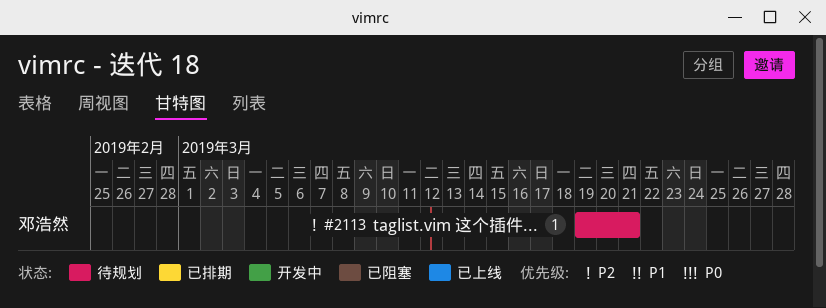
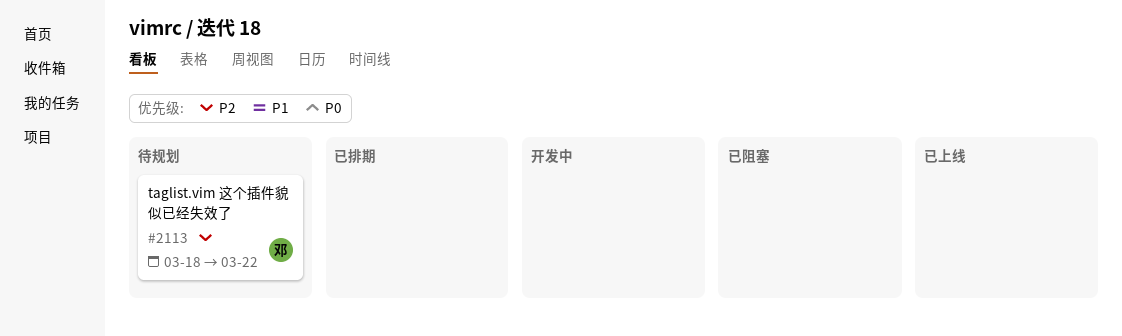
#2113, start: Mar 19 -> Mar 18
#2113, due: Mar 21 -> Mar 22

